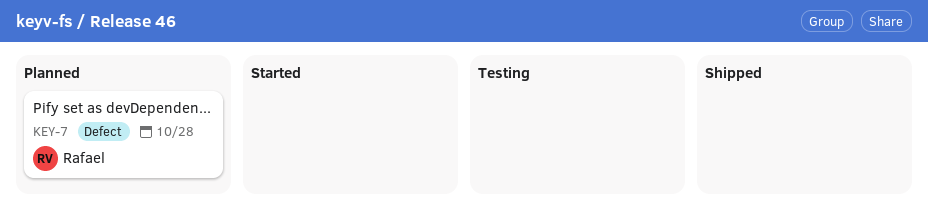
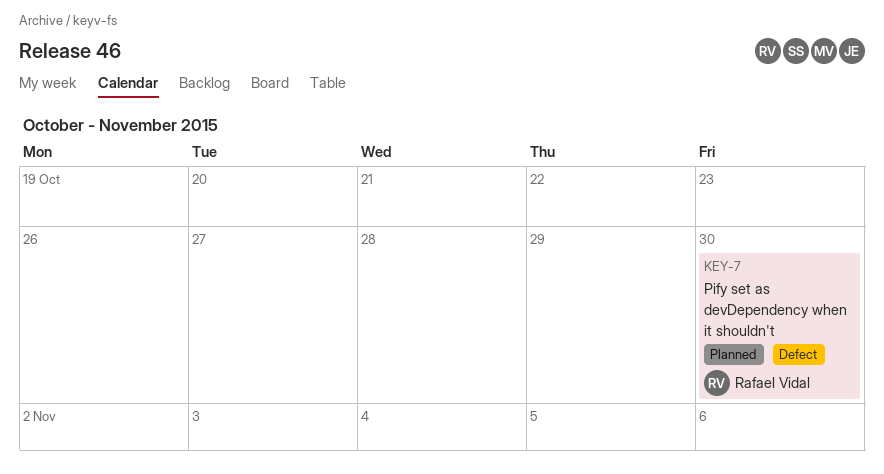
KEY-7, due: Oct 28 -> Oct 30

